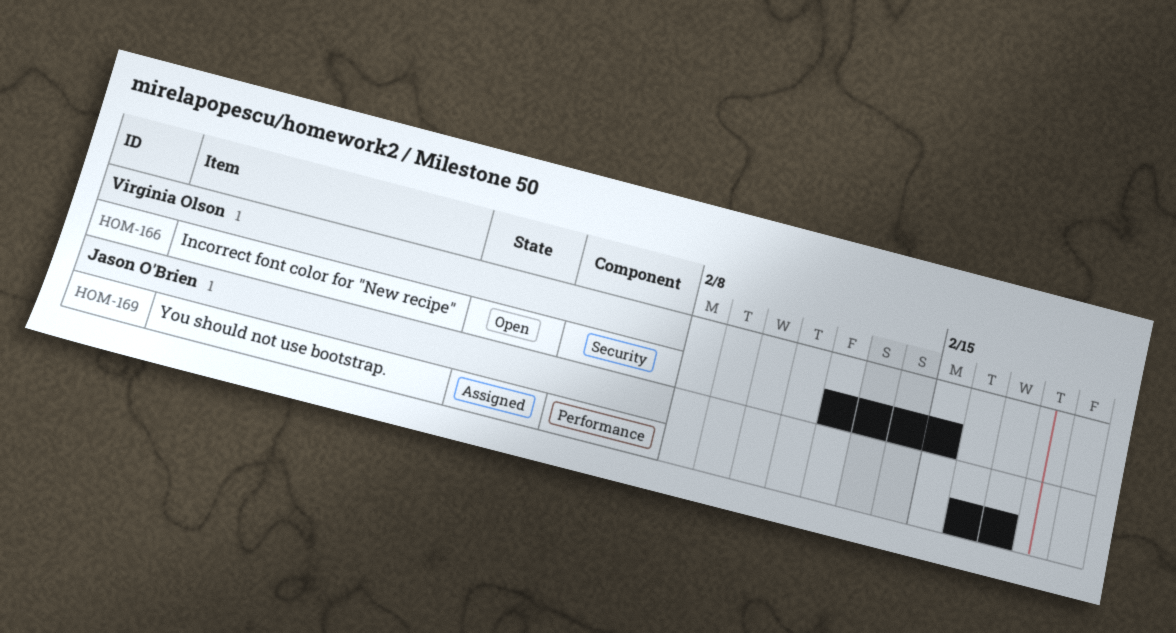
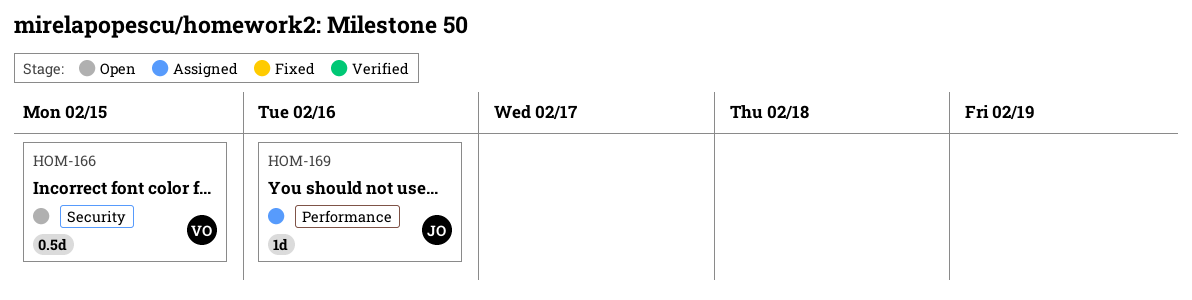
HOM-169, due: Feb 17 -> Feb 16

